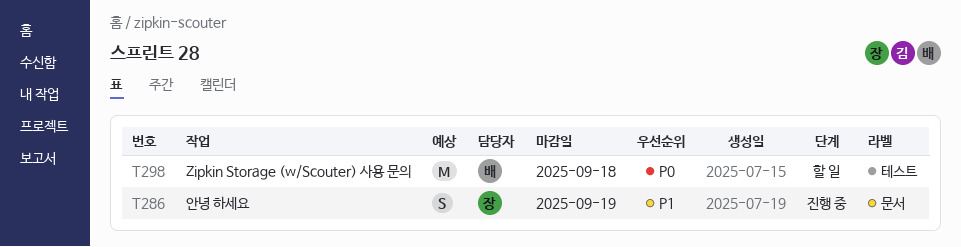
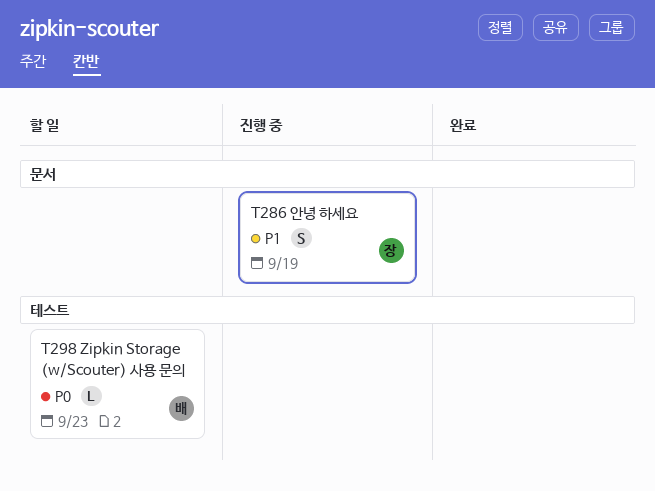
T298, estimate: M -> L
T298, due: Sep 18 -> Sep 23

